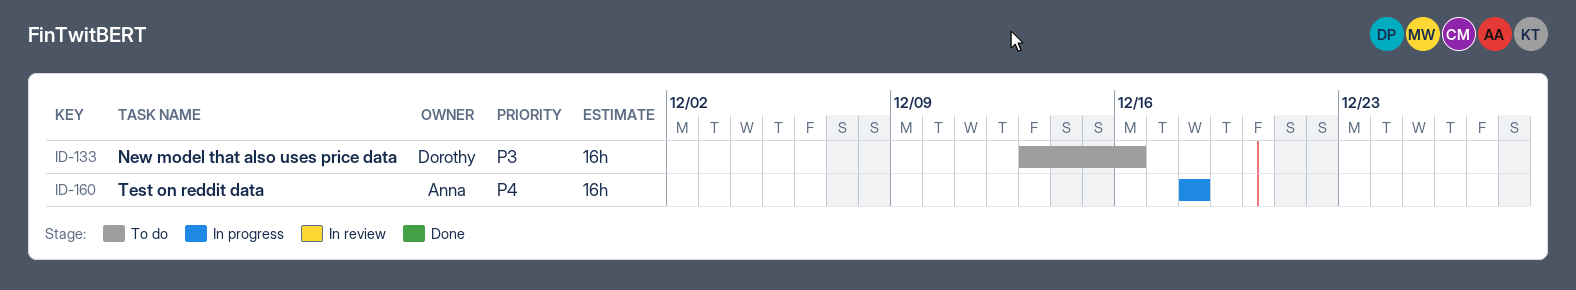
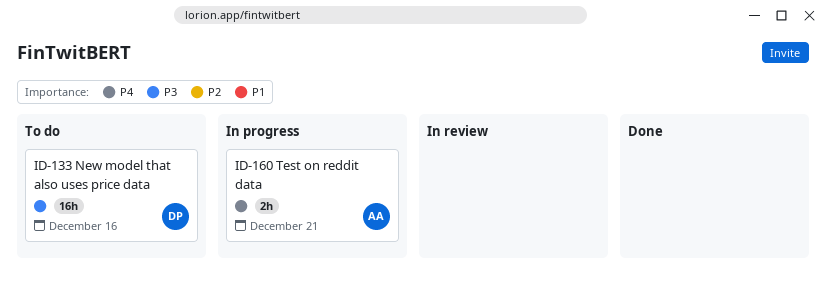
ID-160, estimate: 16h -> 2h
ID-160, due: Dec 18 -> Dec 21

